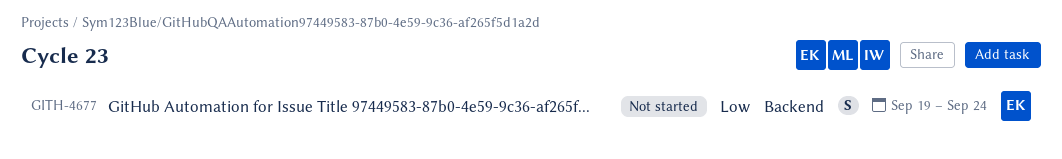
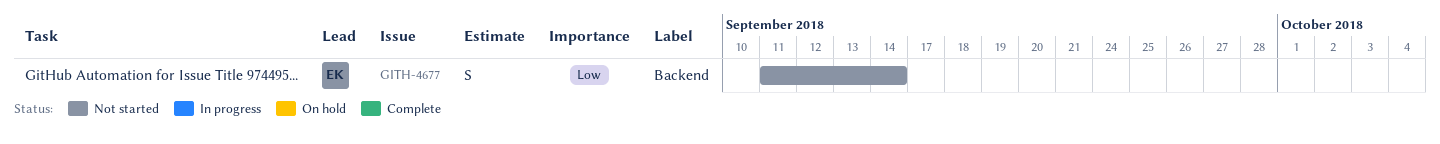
GITH-4677, start: Sep 19 -> Sep 11
GITH-4677, due: Sep 24 -> Sep 14

